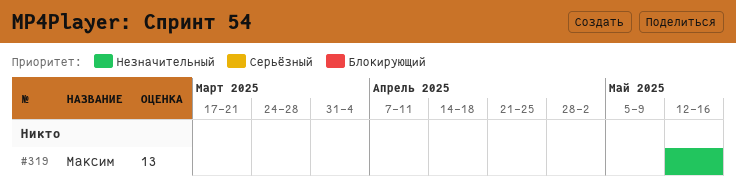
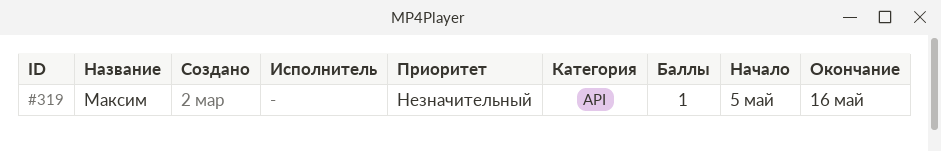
#319, estimate: 13 -> 1
#319, start: May 12 -> May 5

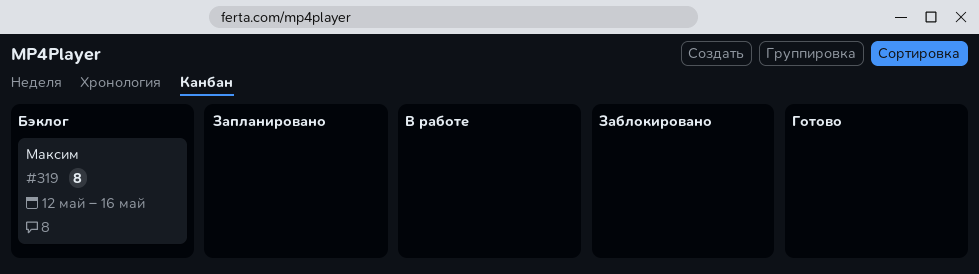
#319, estimate: 1 -> 8
#319, start: May 5 -> May 12

